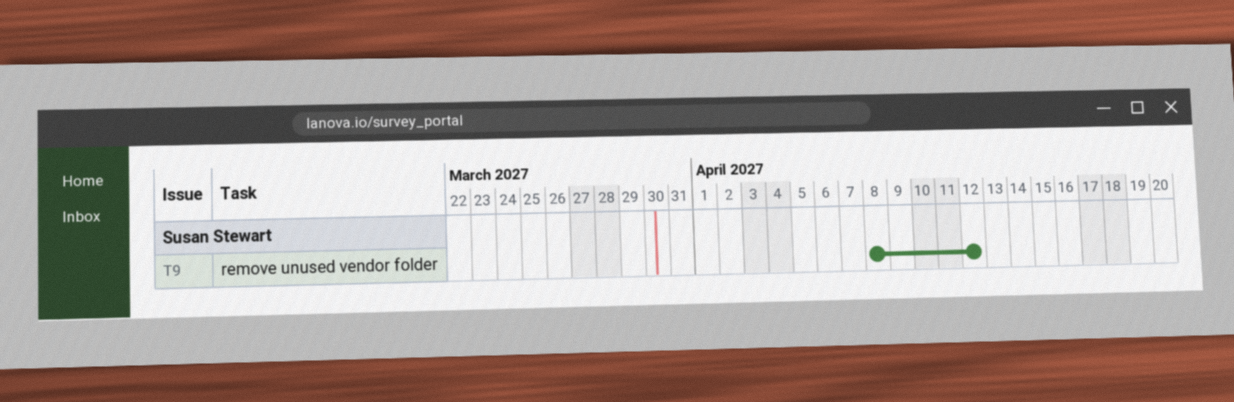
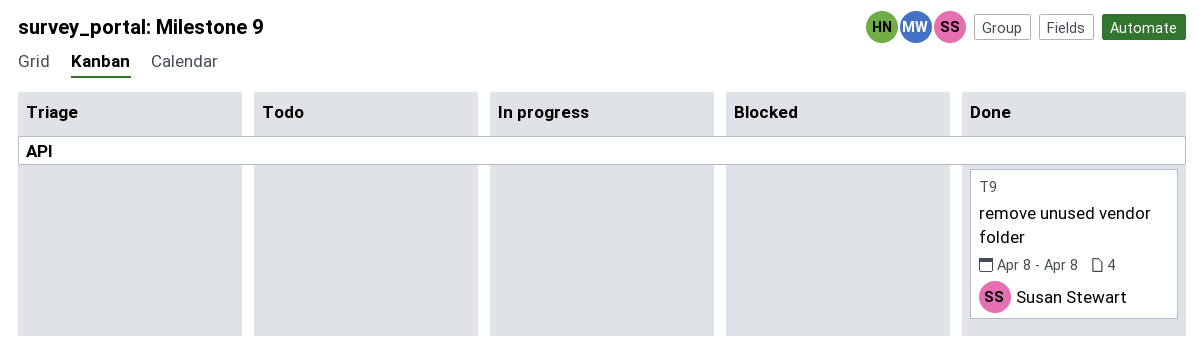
T9, due: Apr 12 -> Apr 8

